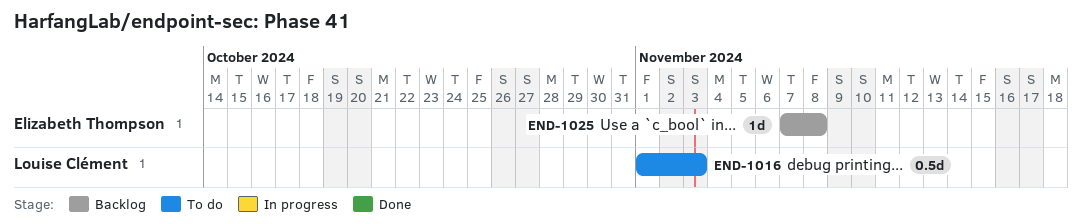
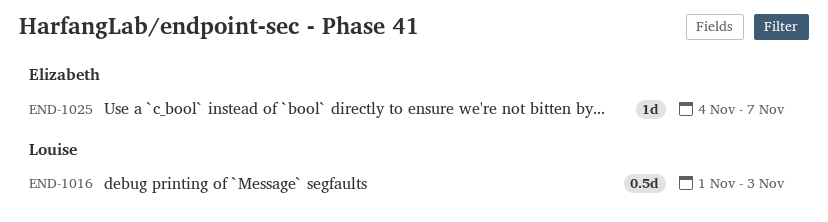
END-1025, start: Nov 7 -> Nov 4
END-1025, due: Nov 8 -> Nov 7

